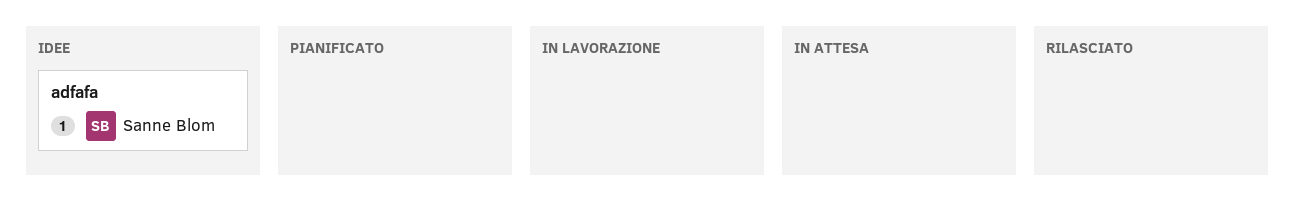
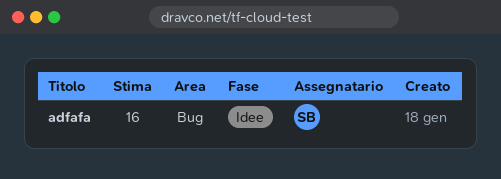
adfafa, estimate: 1 -> 16

